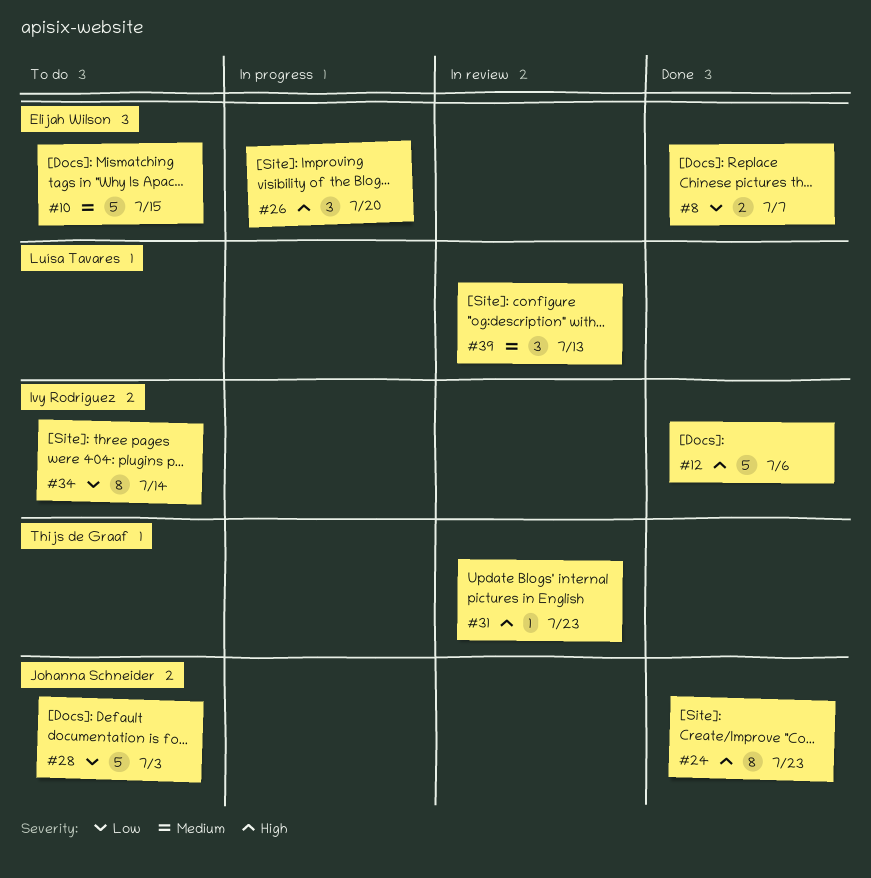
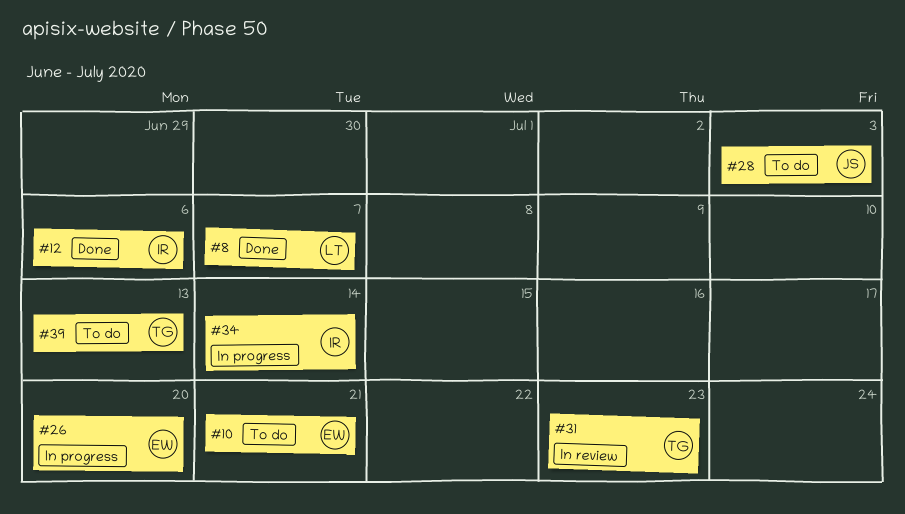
#8, owner: Elijah Wilson -> Luísa Tavares
#10, due: Jul 15 -> Jul 21
#24: present -> none
#34, status: To do -> In progress
#39, status: In review -> To do
#39, owner: Luísa Tavares -> Thijs de Graaf

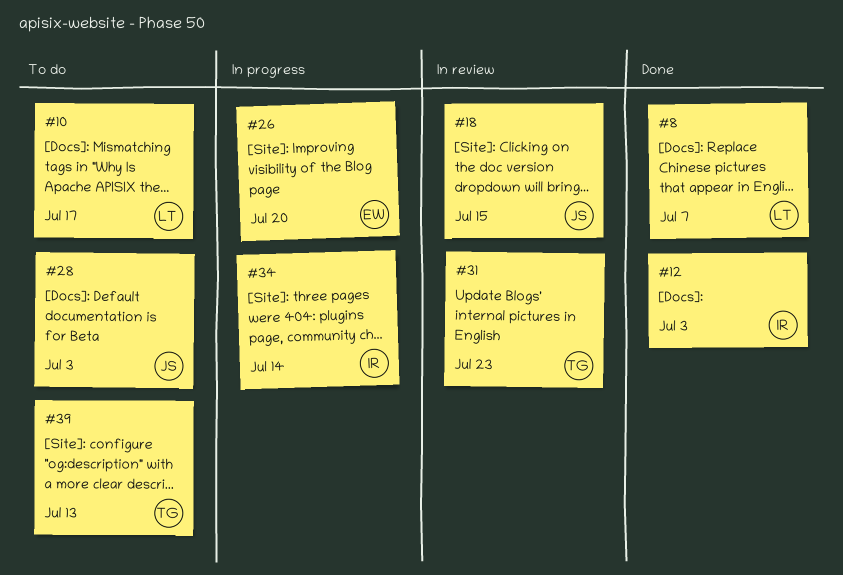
#10, owner: EW -> LT
#10, due: Jul 21 -> Jul 17
#12, due: Jul 6 -> Jul 3
#18: none -> present

